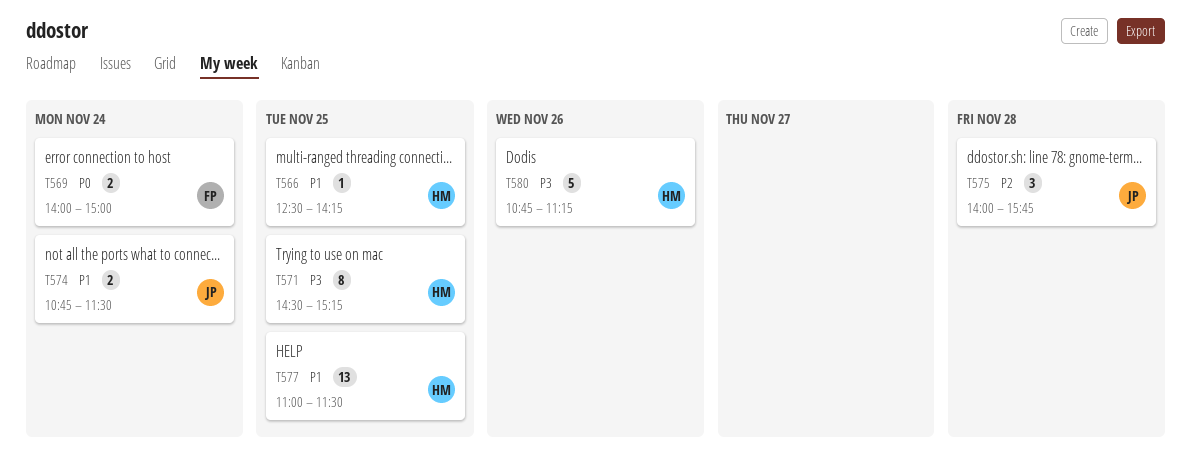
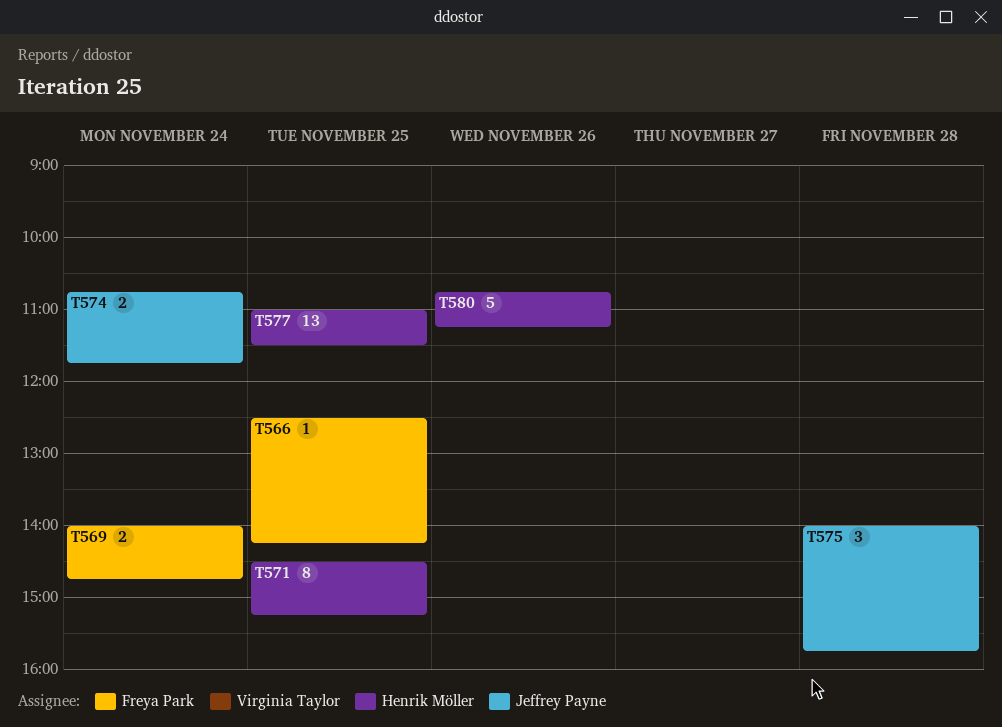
T566, owner: Henrik Möller -> Freya Park
T569, ends: 15:00 -> 14:45
T574, ends: 11:30 -> 11:45

